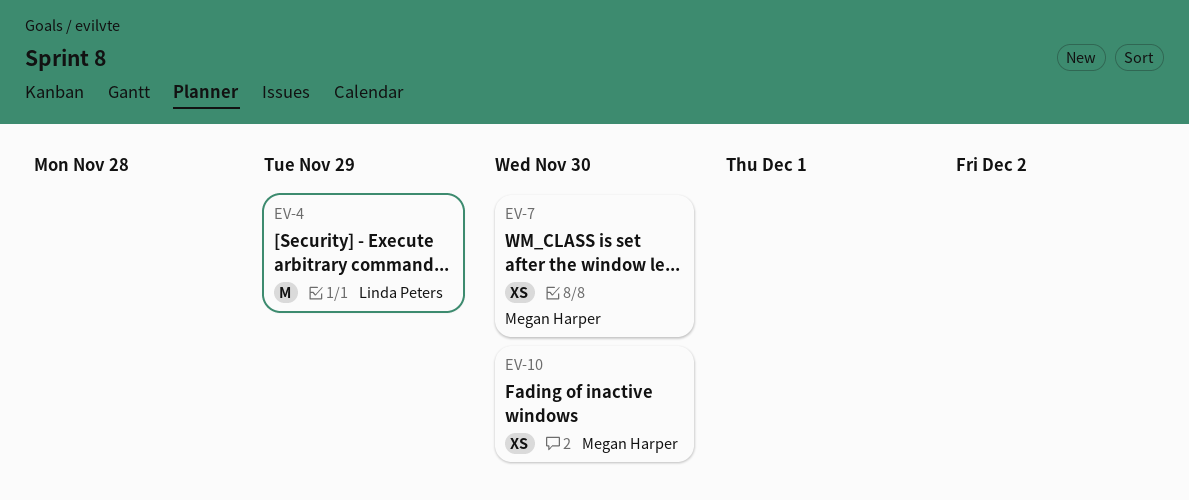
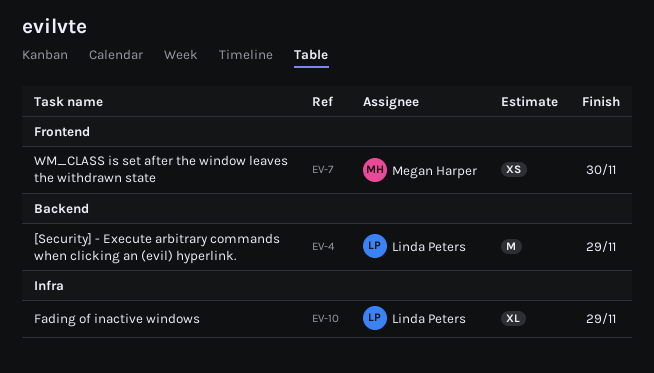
EV-10, owner: Megan Harper -> Linda Peters
EV-10, estimate: XS -> XL
EV-10, due: Nov 30 -> Nov 29

